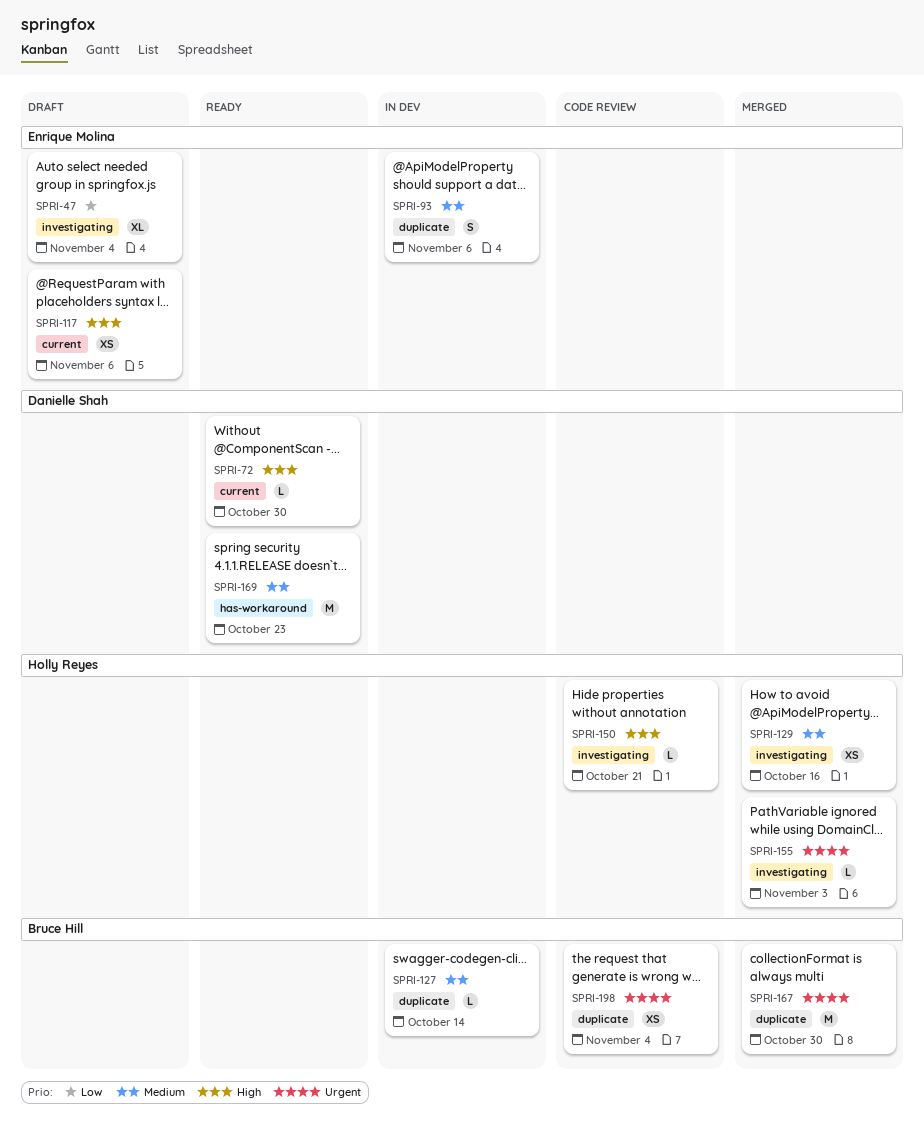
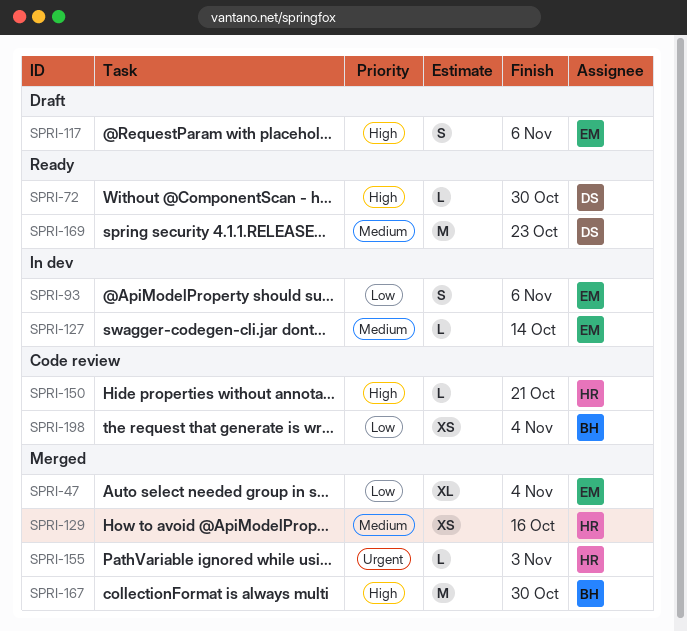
SPRI-47, status: Draft -> Merged
SPRI-93, priority: Medium -> Low
SPRI-117, estimate: XS -> S
SPRI-127, owner: Bruce Hill -> Enrique Molina
SPRI-167, priority: Urgent -> High
SPRI-198, priority: Urgent -> Low

